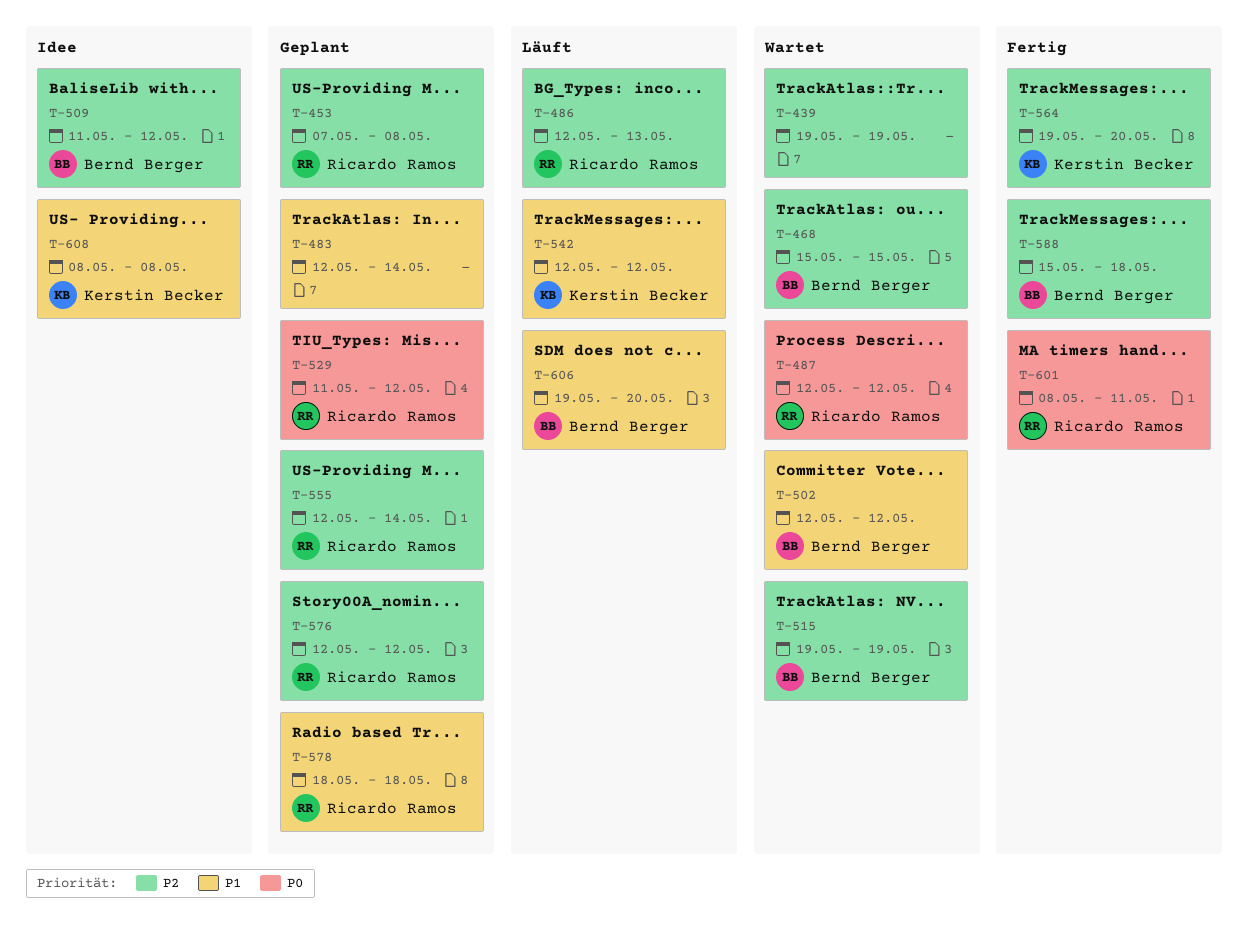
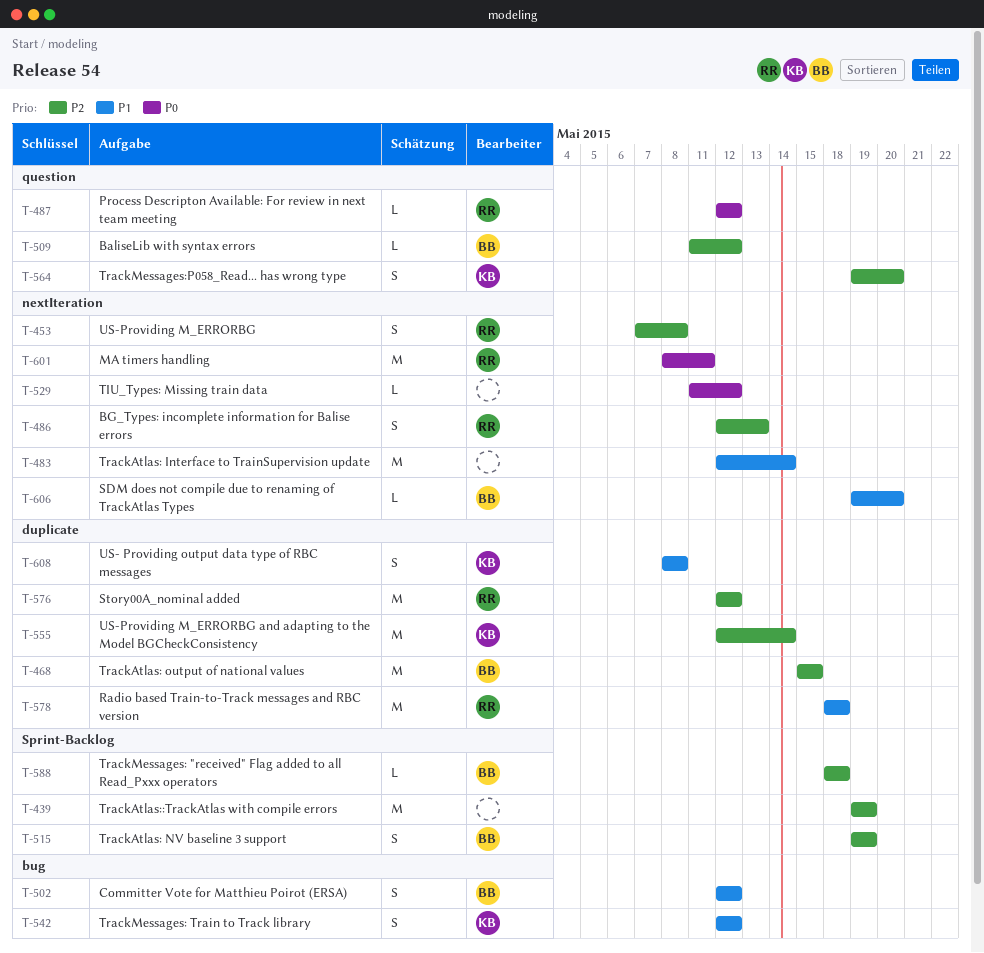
T-529, owner: Ricardo Ramos -> none
T-555, owner: Ricardo Ramos -> Kerstin Becker
T-588, start: May 15 -> May 18

